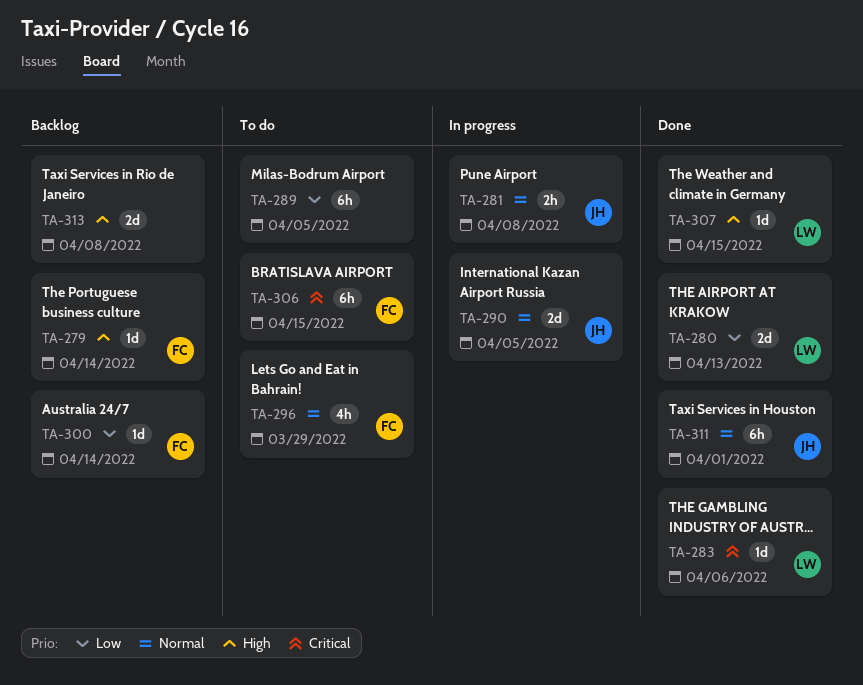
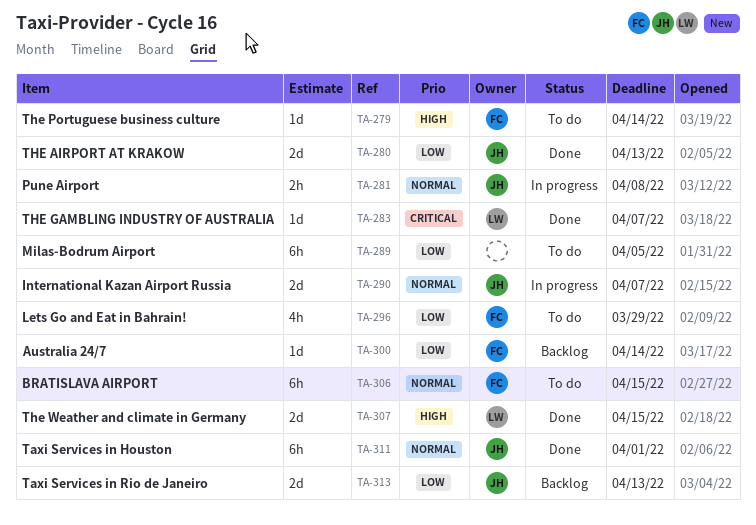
TA-279, status: Backlog -> To do
TA-280, owner: LW -> JH
TA-283, due: Apr 6 -> Apr 7
TA-290, due: Apr 5 -> Apr 7
TA-296, priority: Normal -> Low
TA-306, priority: Critical -> Normal
TA-307, estimate: 1d -> 2d
TA-313, owner: none -> JH
TA-313, priority: High -> Low
TA-313, due: Apr 8 -> Apr 13

